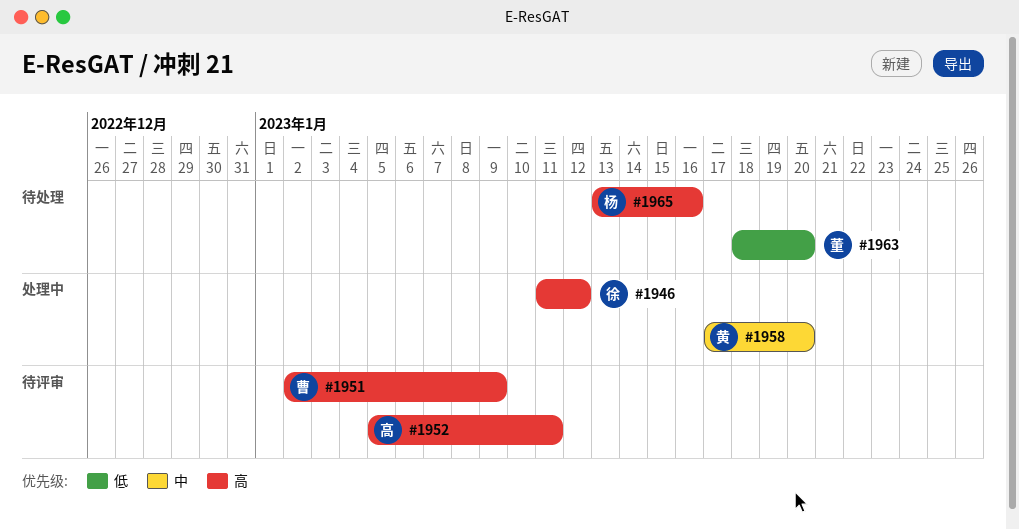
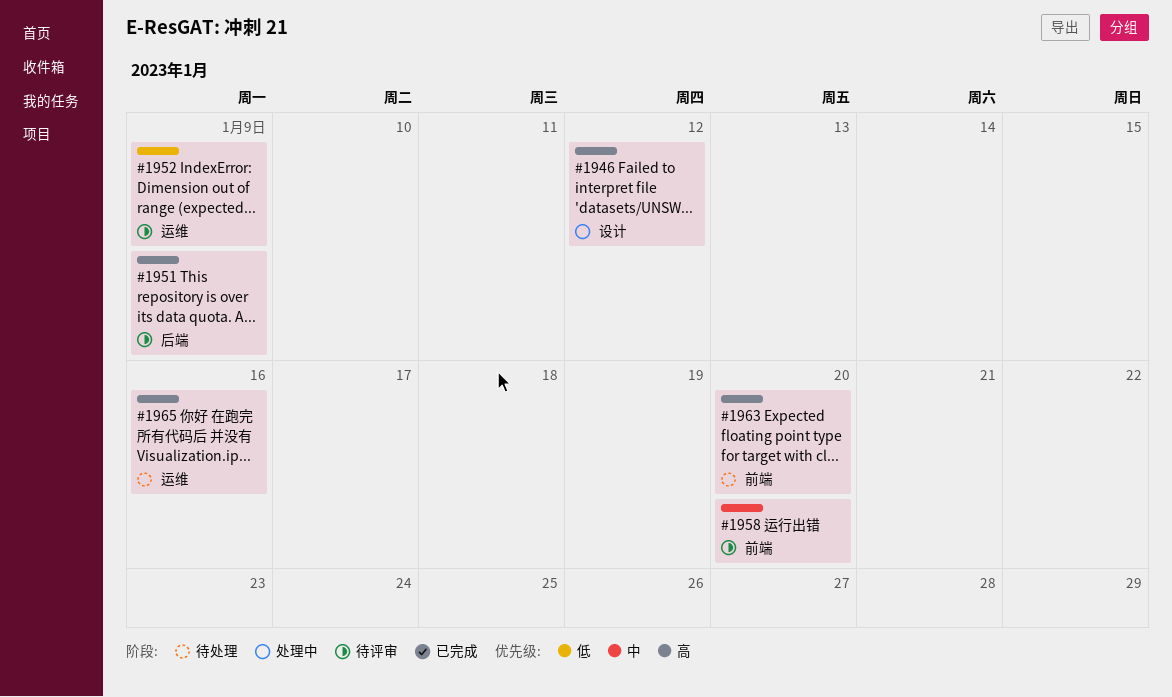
#1952, priority: 高 -> 低
#1952, due: Jan 11 -> Jan 9
#1958, status: 处理中 -> 待评审
#1963, priority: 低 -> 高

